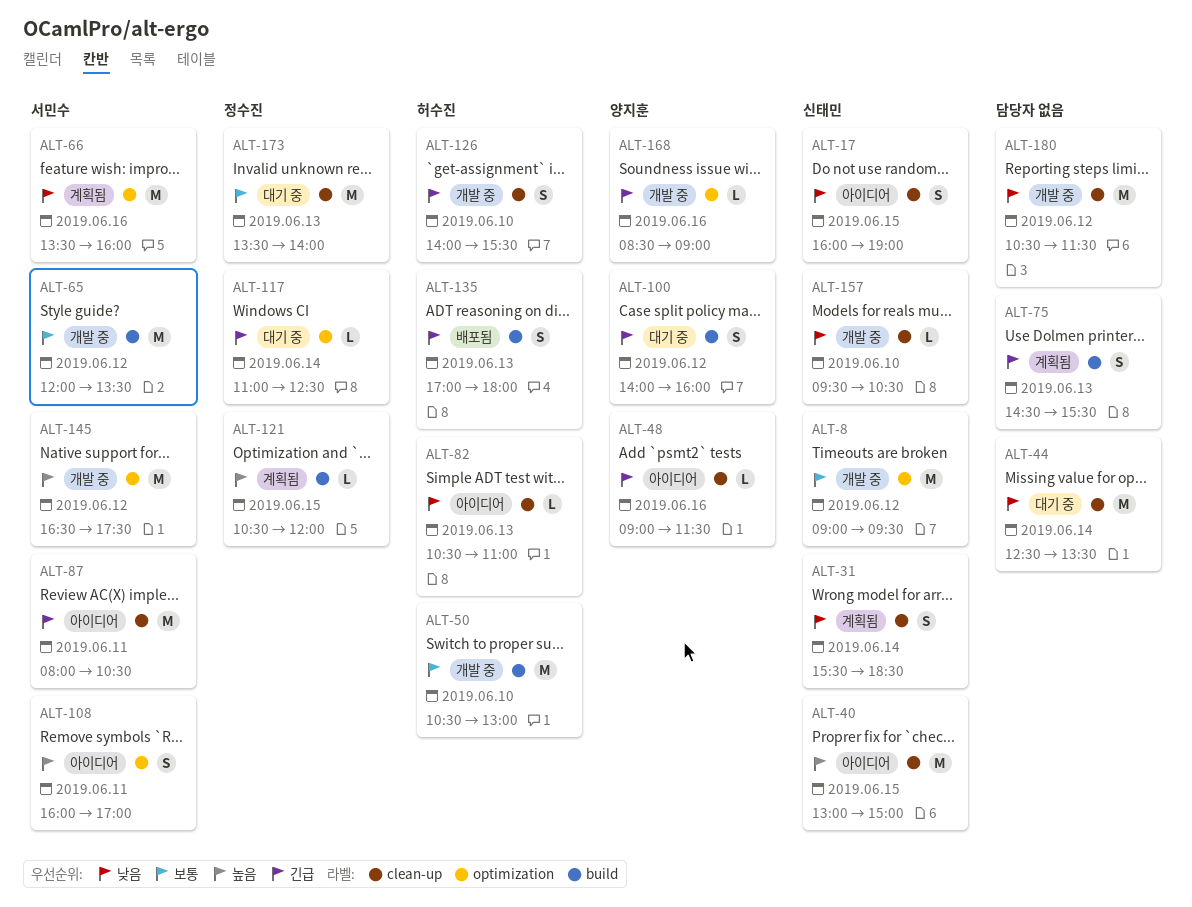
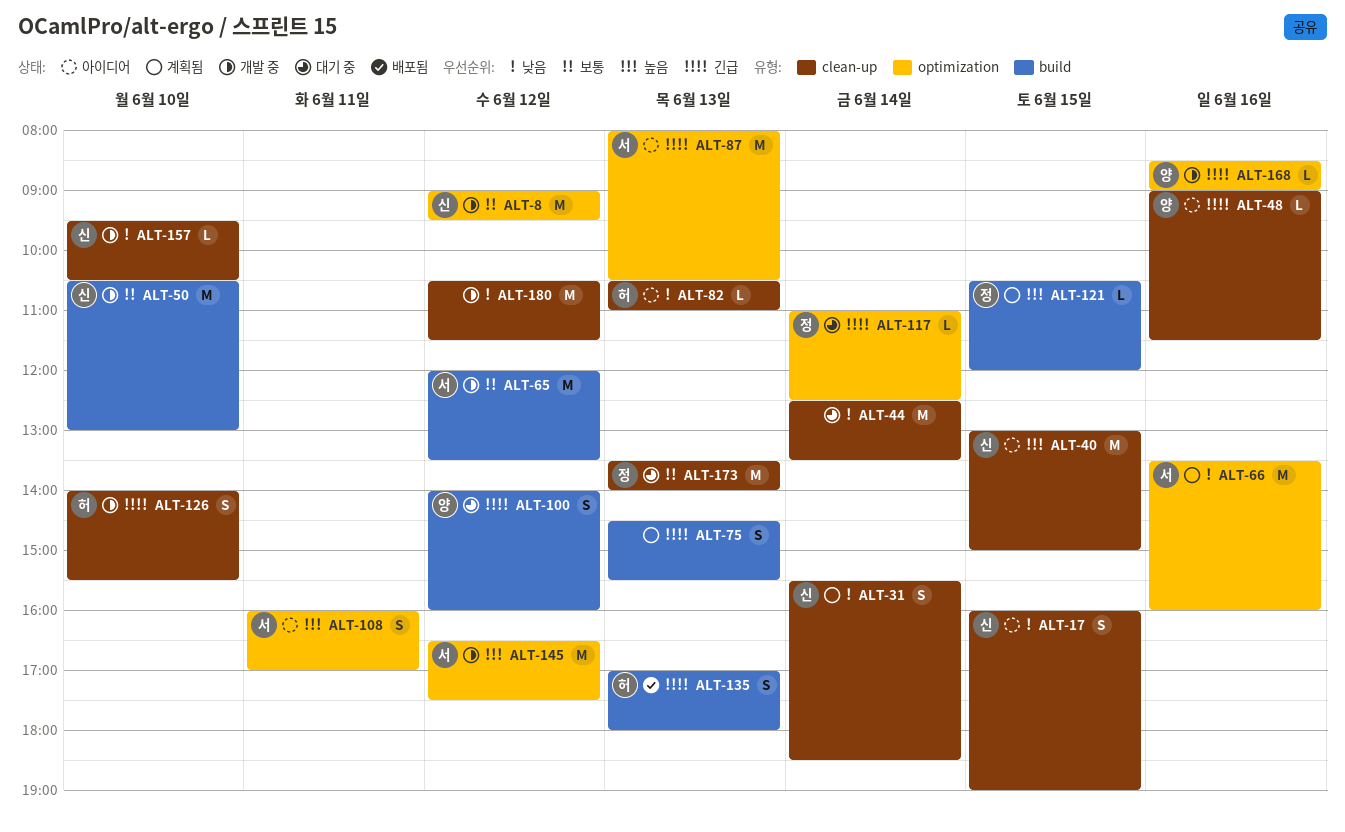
ALT-50, owner: 허수진 -> 신태민
ALT-87, label: clean-up -> optimization
ALT-87, day: Jun 11 -> Jun 13

